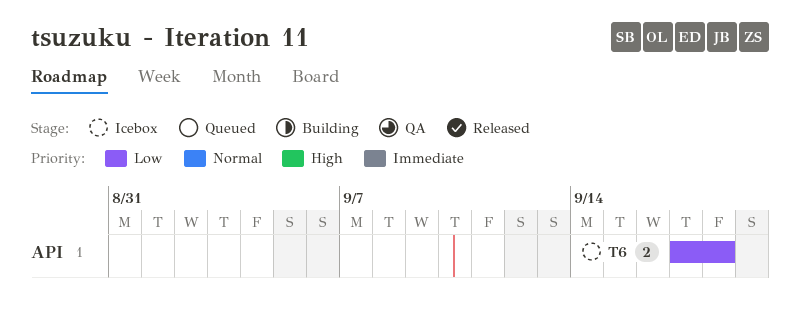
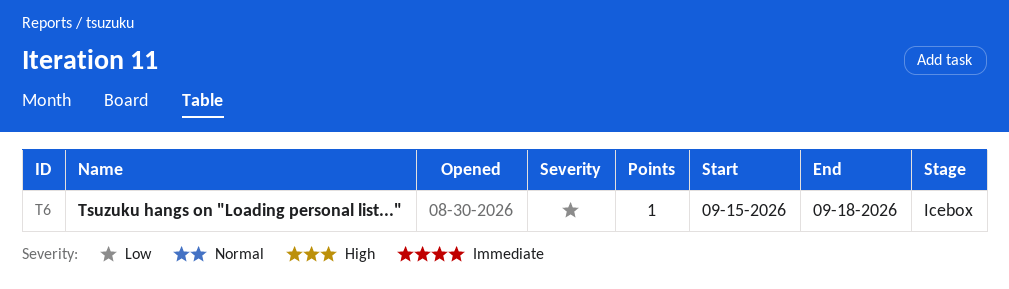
T6, estimate: 2 -> 1
T6, start: Sep 17 -> Sep 15

